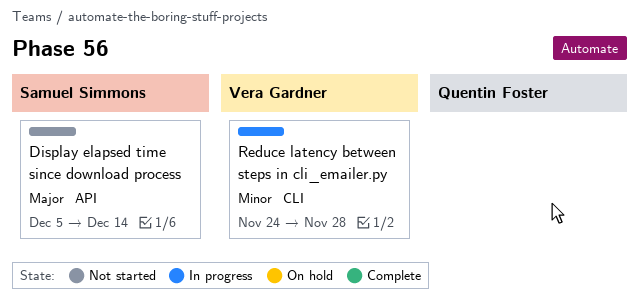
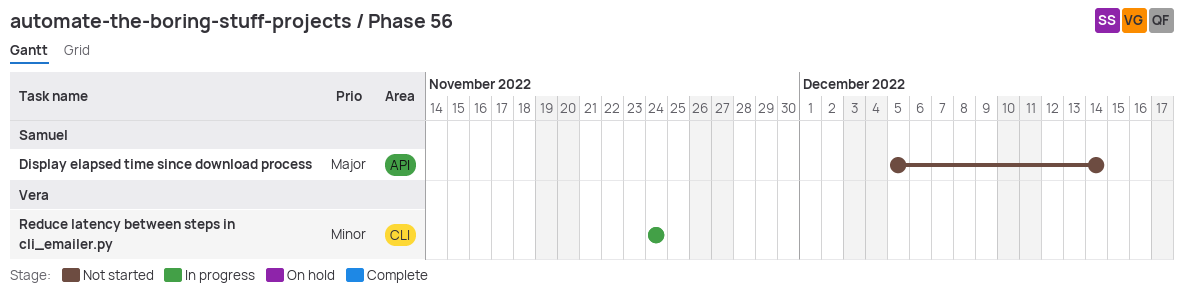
Reduce latency between steps in cli_emailer.py, due: Nov 28 -> Nov 24

